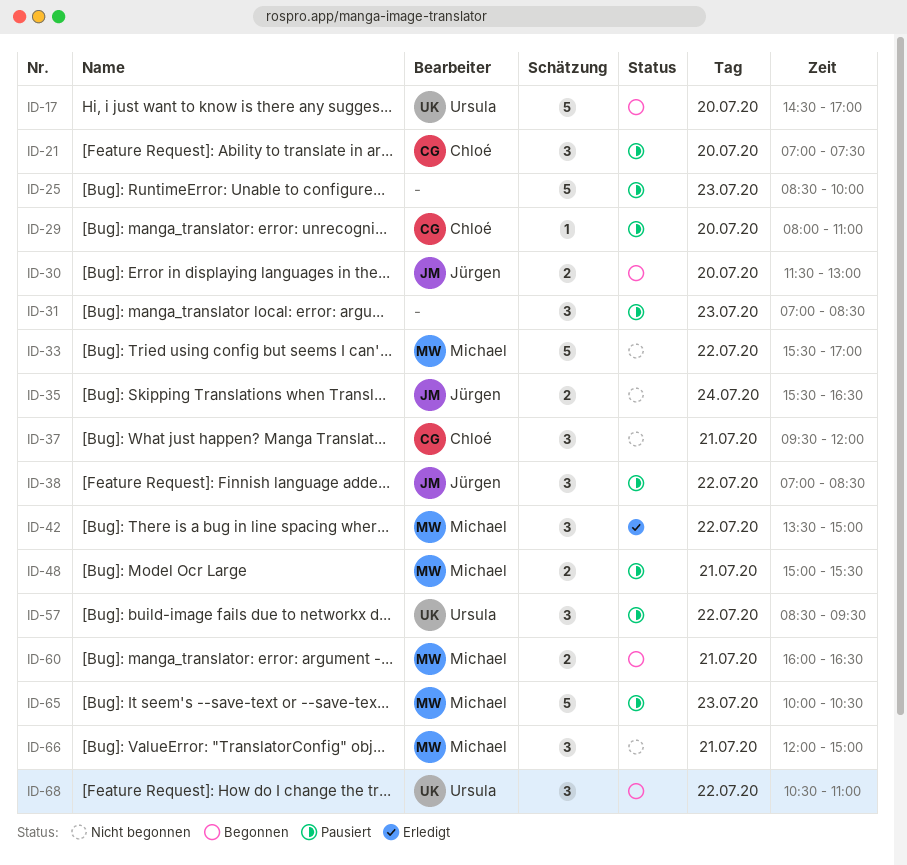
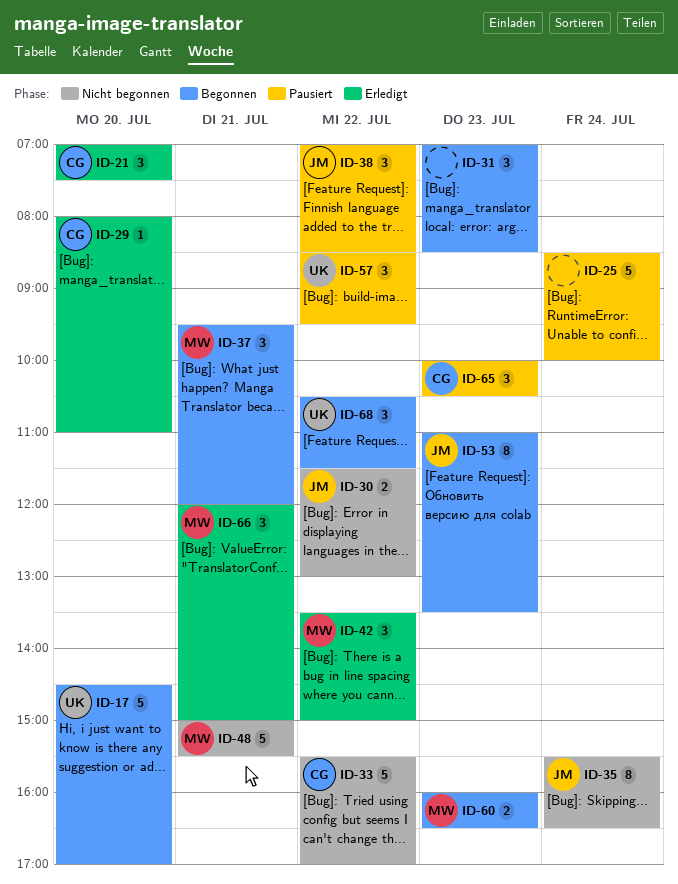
ID-21, status: Pausiert -> Erledigt
ID-25, day: Jul 23 -> Jul 24
ID-29, status: Pausiert -> Erledigt
ID-30, status: Begonnen -> Nicht begonnen
ID-30, day: Jul 20 -> Jul 22
ID-31, status: Pausiert -> Begonnen
ID-33, owner: Michael -> Chloé
ID-35, estimate: 2 -> 8
ID-37, status: Nicht begonnen -> Begonnen
ID-37, owner: Chloé -> Michael
ID-48, status: Pausiert -> Nicht begonnen
ID-48, estimate: 2 -> 5
ID-53: none -> present
ID-60, day: Jul 21 -> Jul 23
ID-65, owner: Michael -> Chloé
ID-65, estimate: 5 -> 3
ID-66, status: Nicht begonnen -> Erledigt
ID-68, ends: 11:00 -> 11:30

